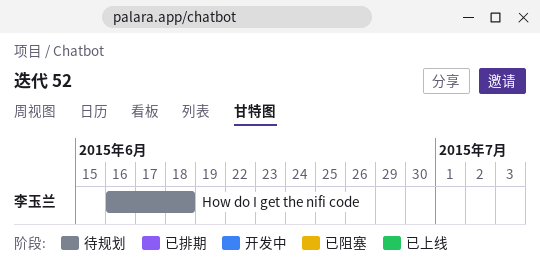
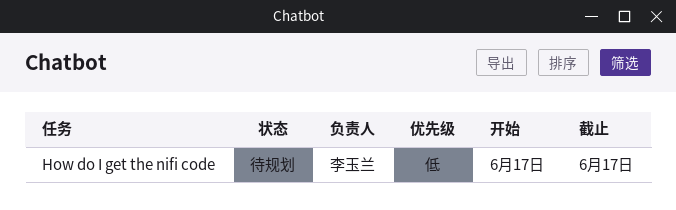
How do I get the nifi code, start: Jun 16 -> Jun 17
How do I get the nifi code, due: Jun 18 -> Jun 17

